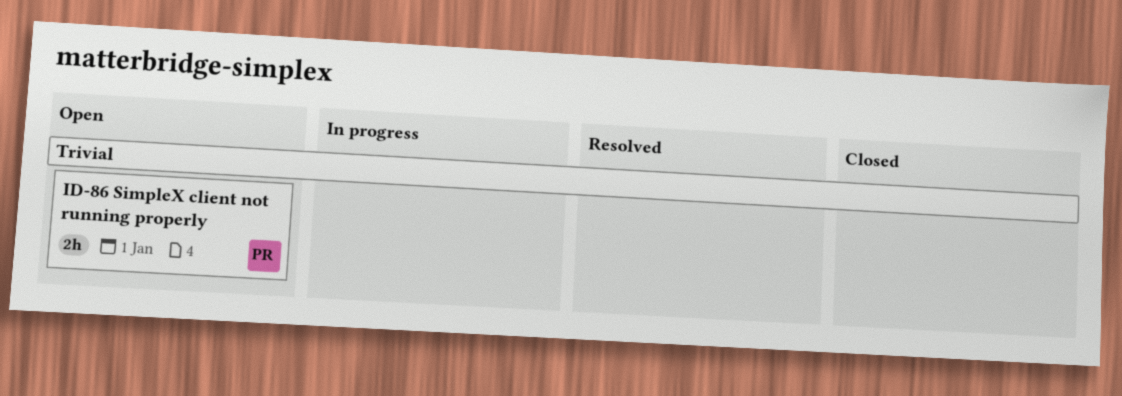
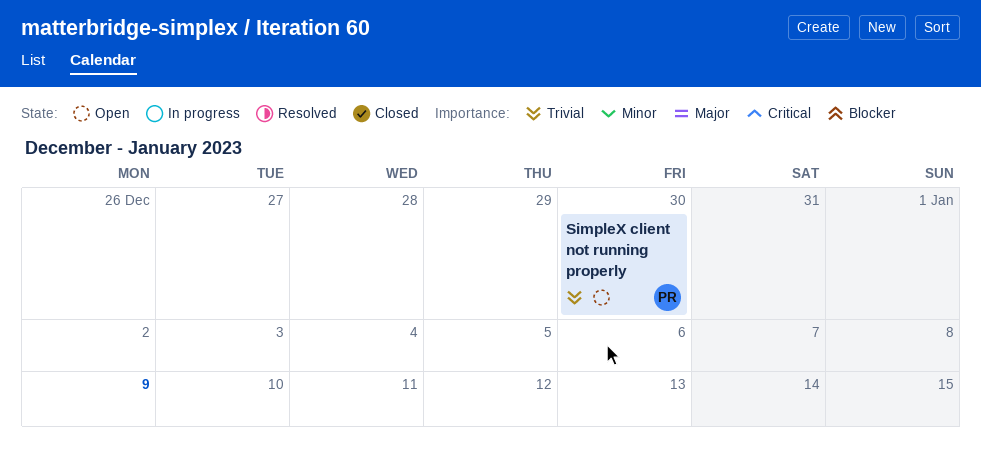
SimpleX client not running properly, due: Jan 1 -> Dec 30

